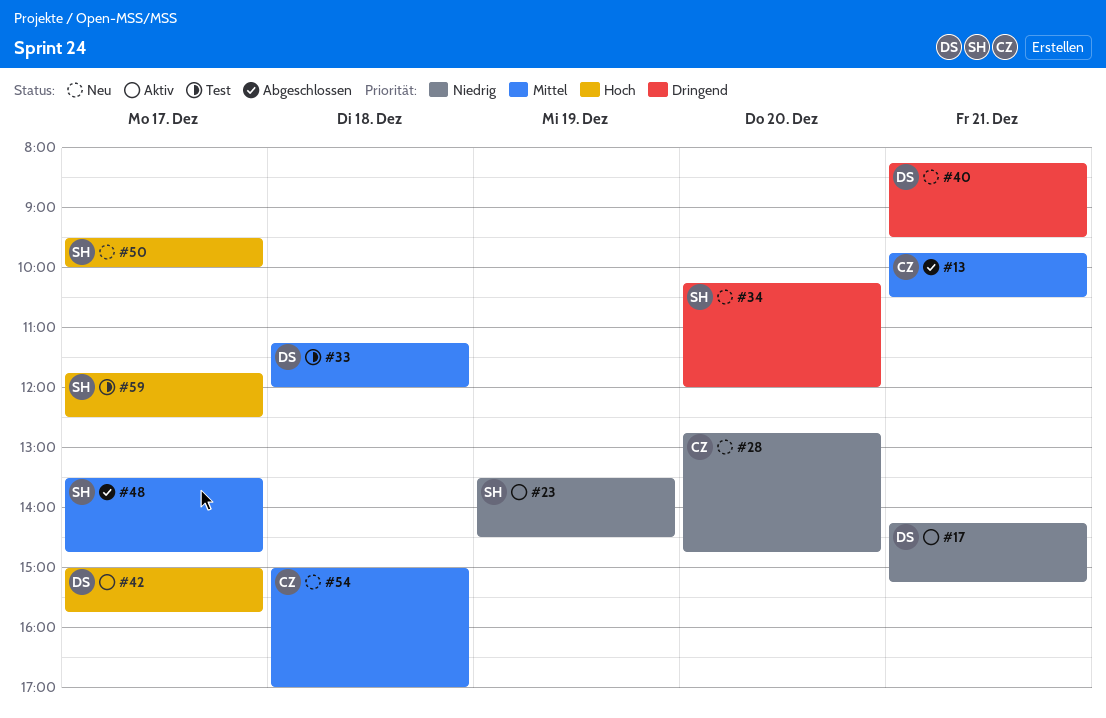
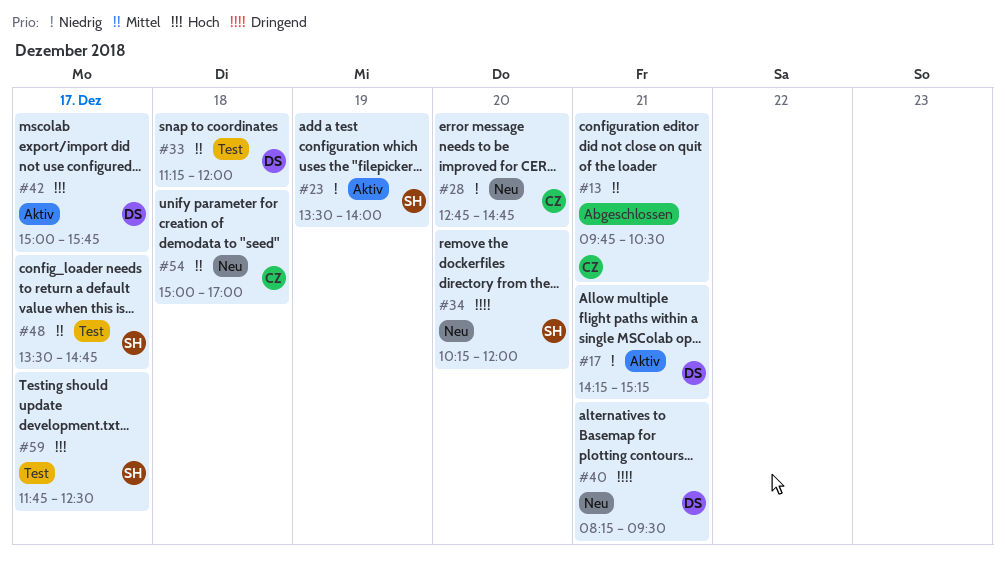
#23, ends: 14:30 -> 14:00
#48, status: Abgeschlossen -> Test
#50: present -> none

